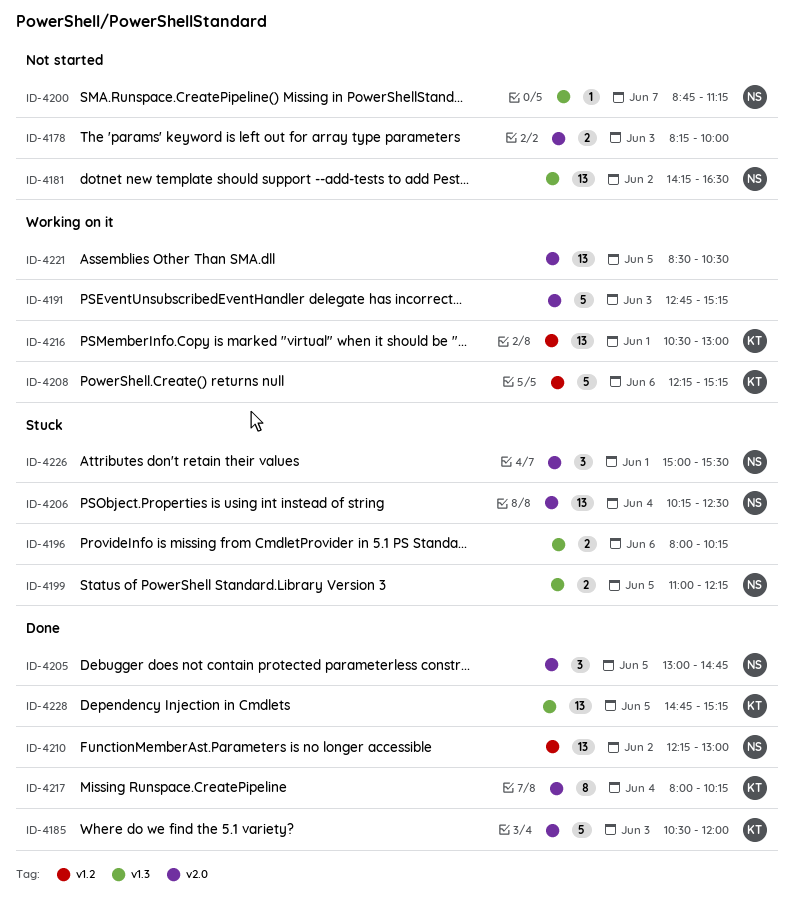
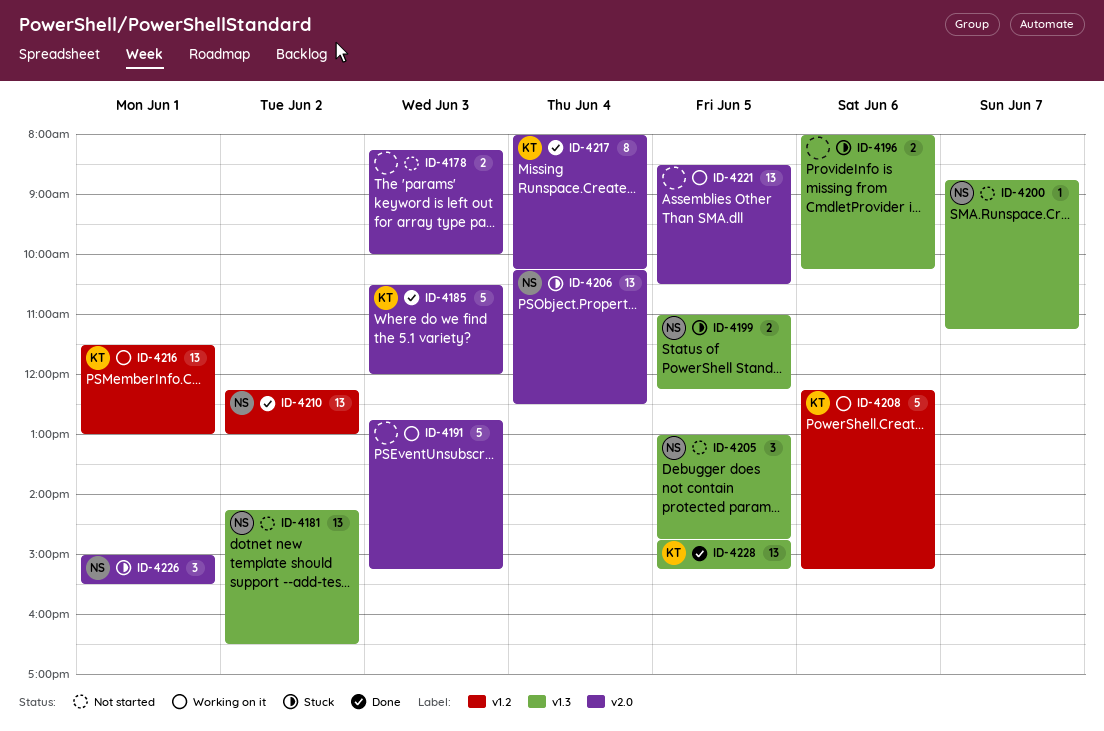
ID-4205, status: Done -> Not started
ID-4205, label: v2.0 -> v1.3
ID-4216, begins: 10:30 -> 11:30

